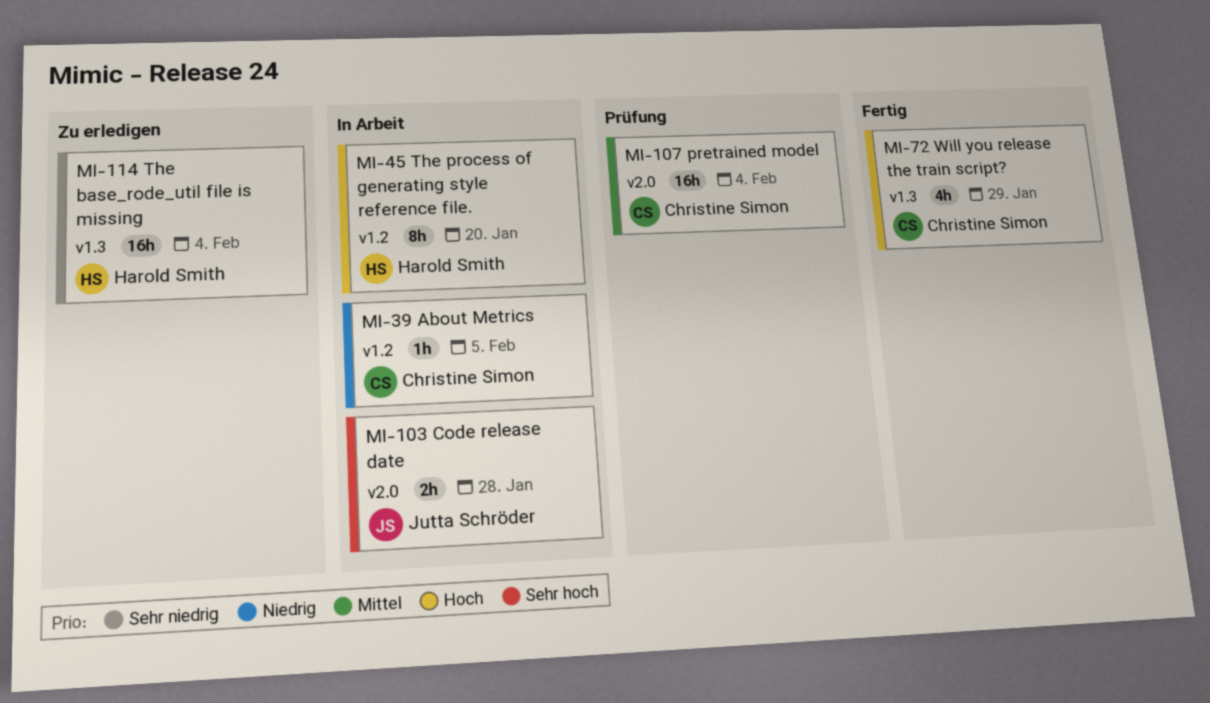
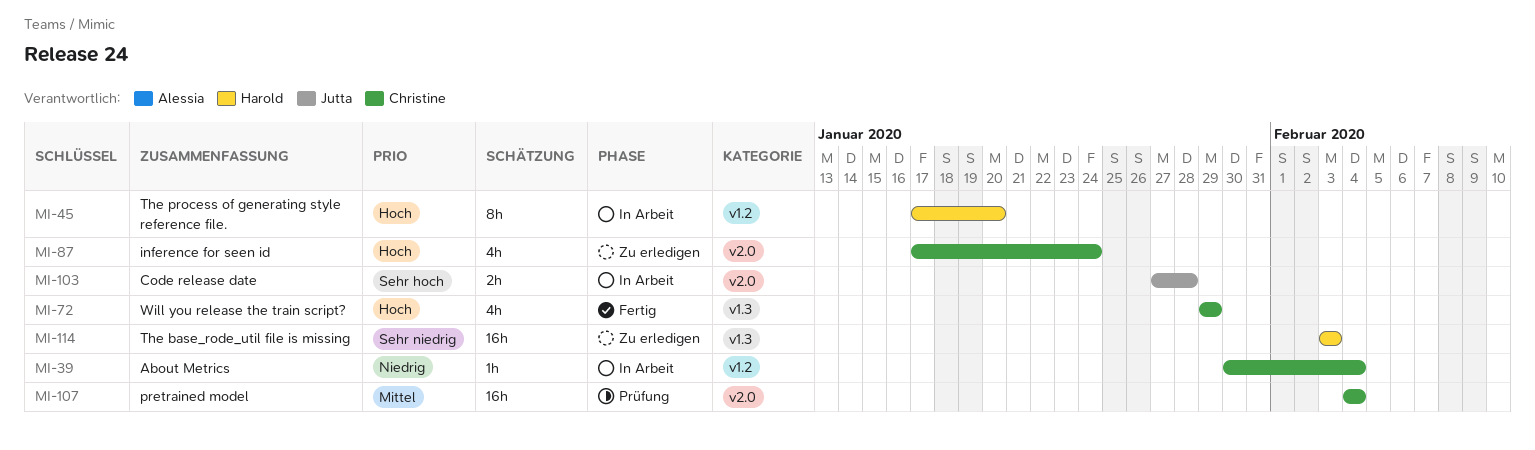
MI-39, due: Feb 5 -> Feb 4
MI-87: none -> present
MI-114, due: Feb 4 -> Feb 3

